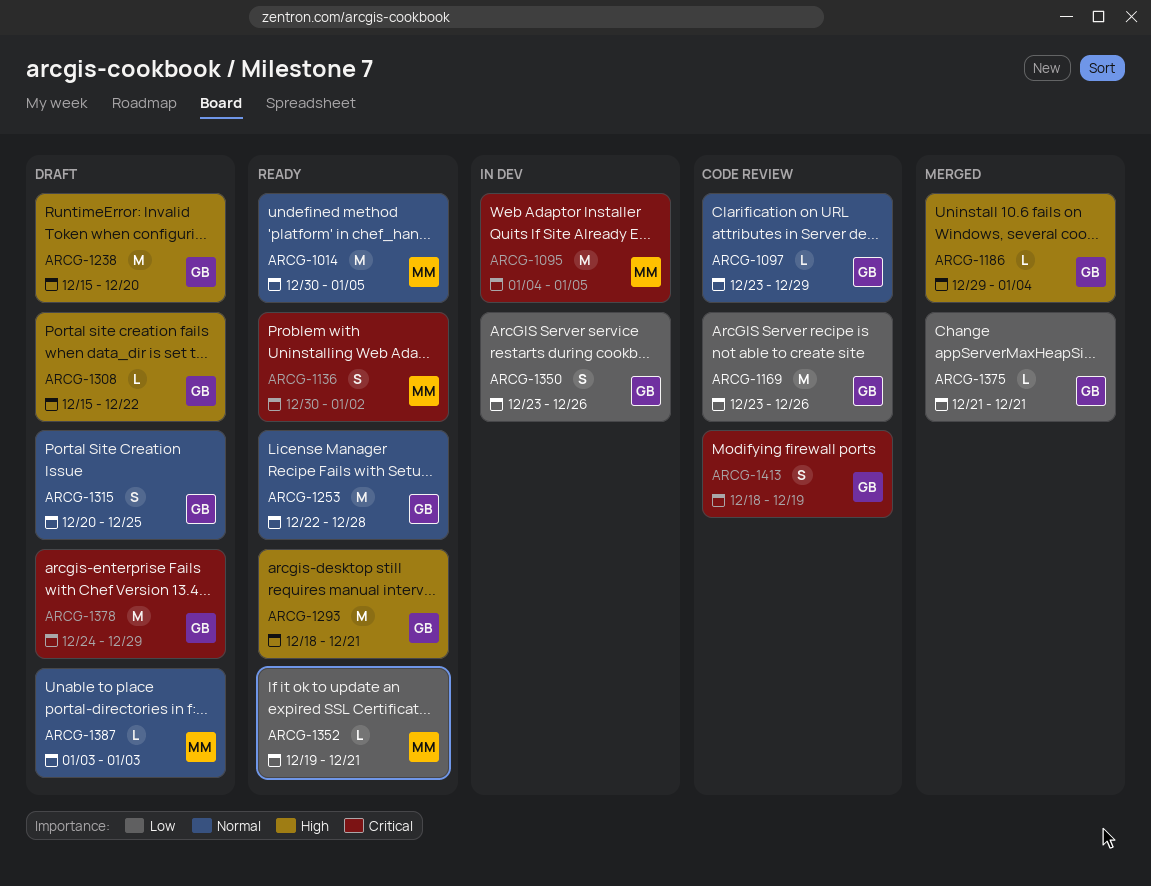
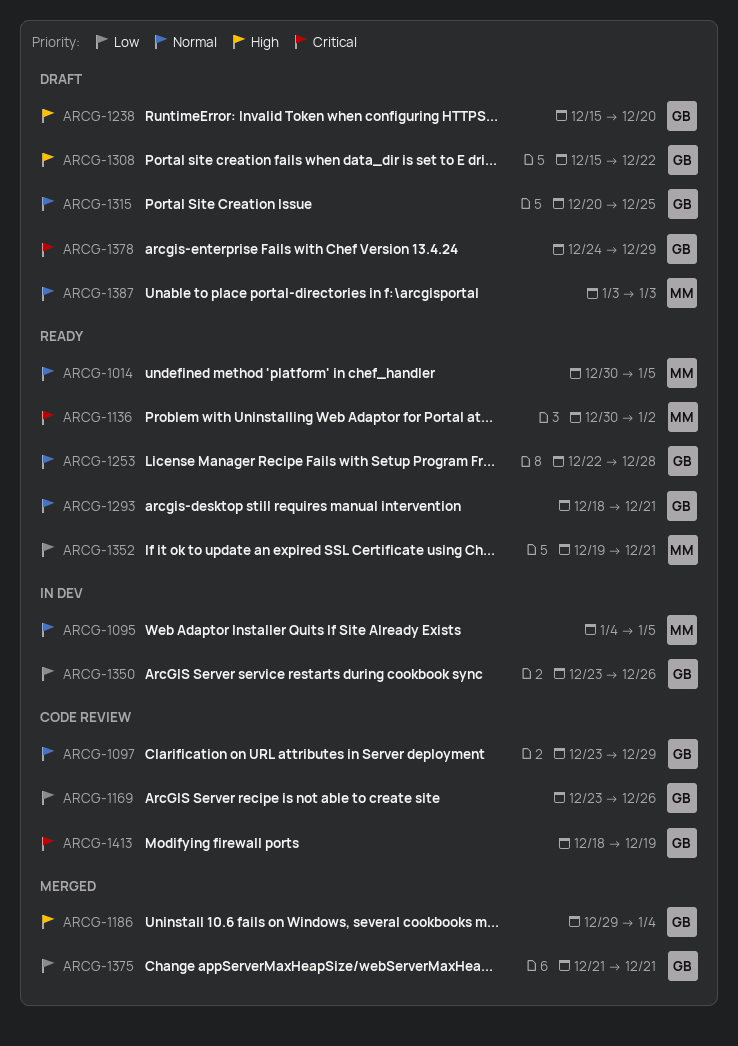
ARCG-1095, priority: Critical -> Normal
ARCG-1293, priority: High -> Normal

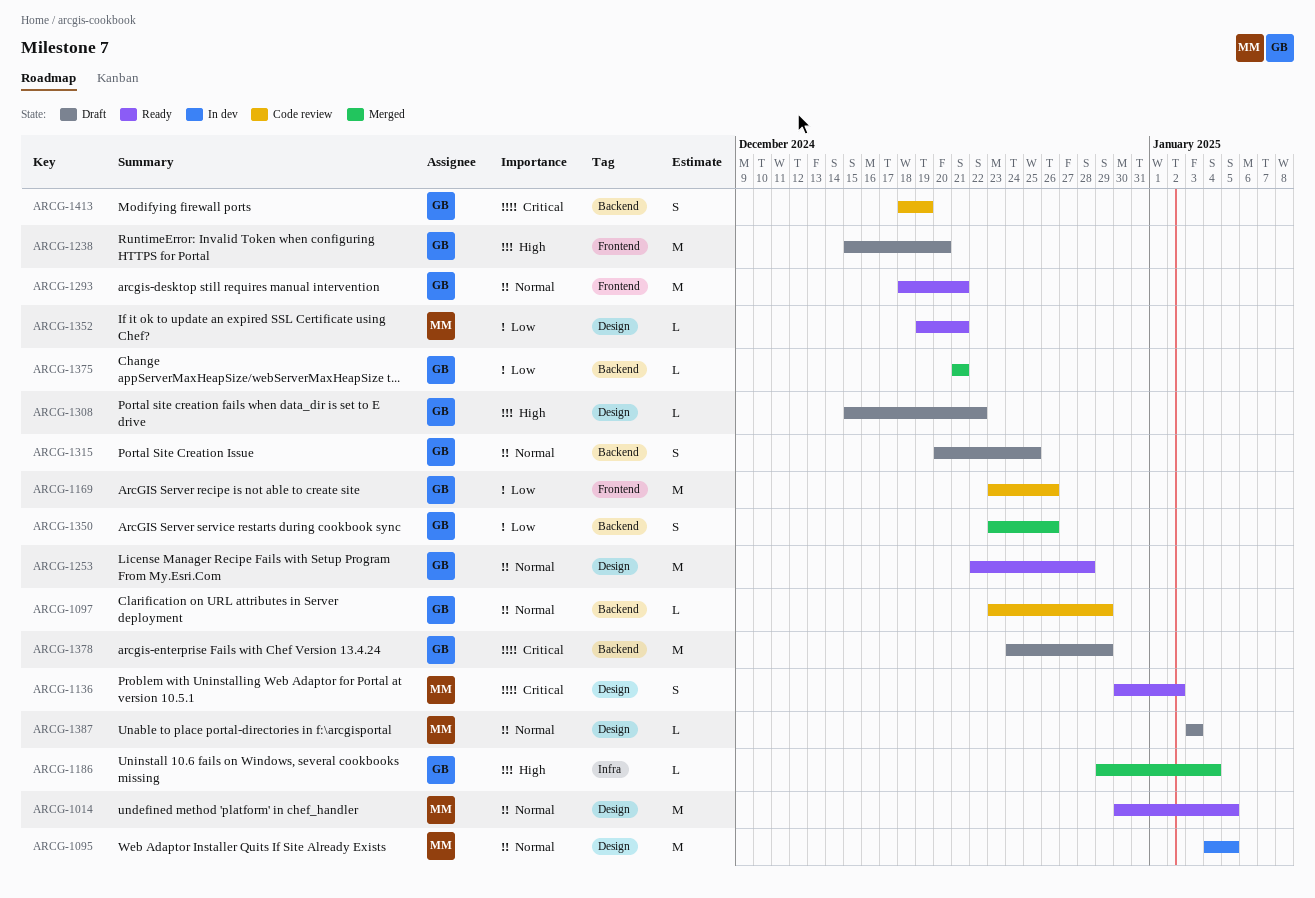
ARCG-1350, status: In dev -> Merged

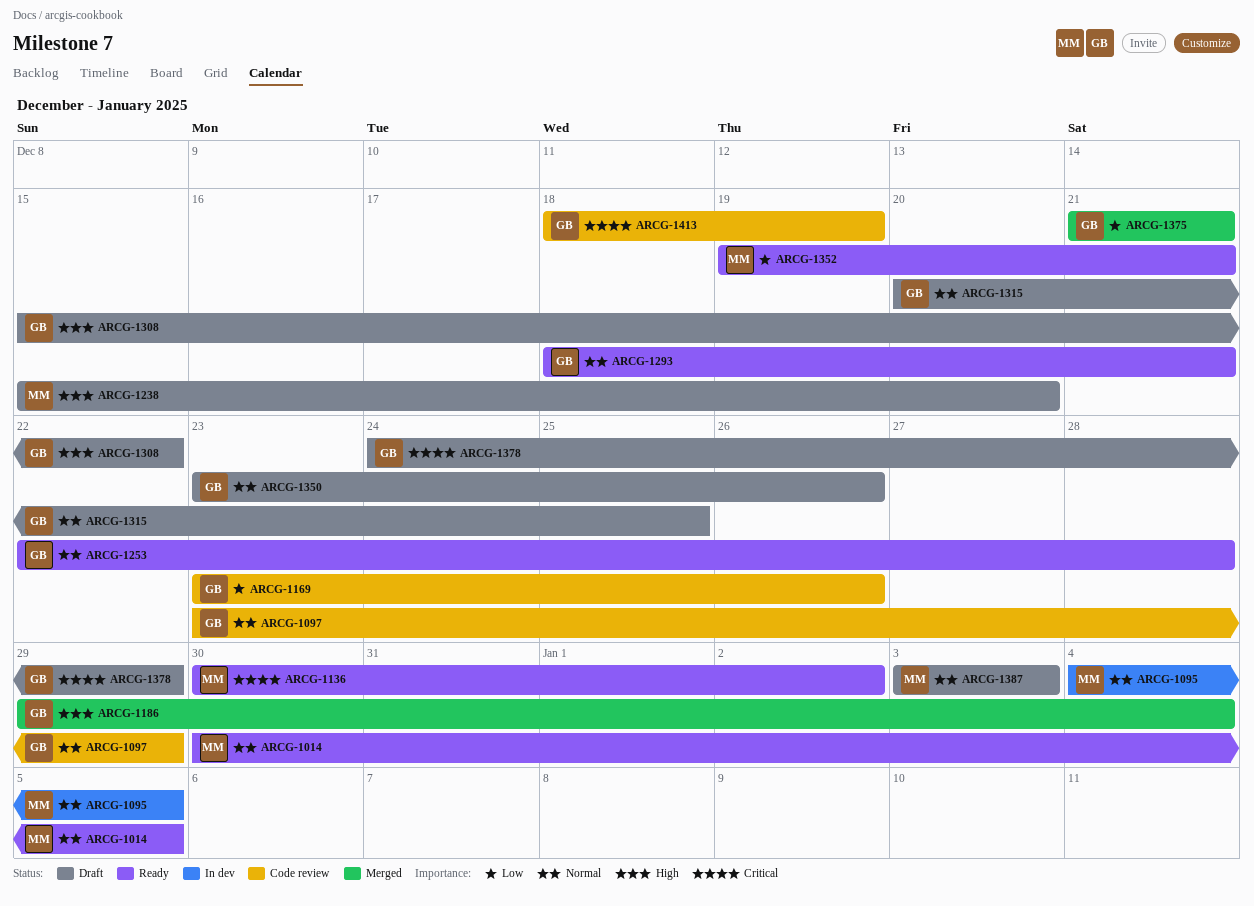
ARCG-1238, owner: GB -> MM
ARCG-1350, status: Merged -> Draft
ARCG-1350, priority: Low -> Normal

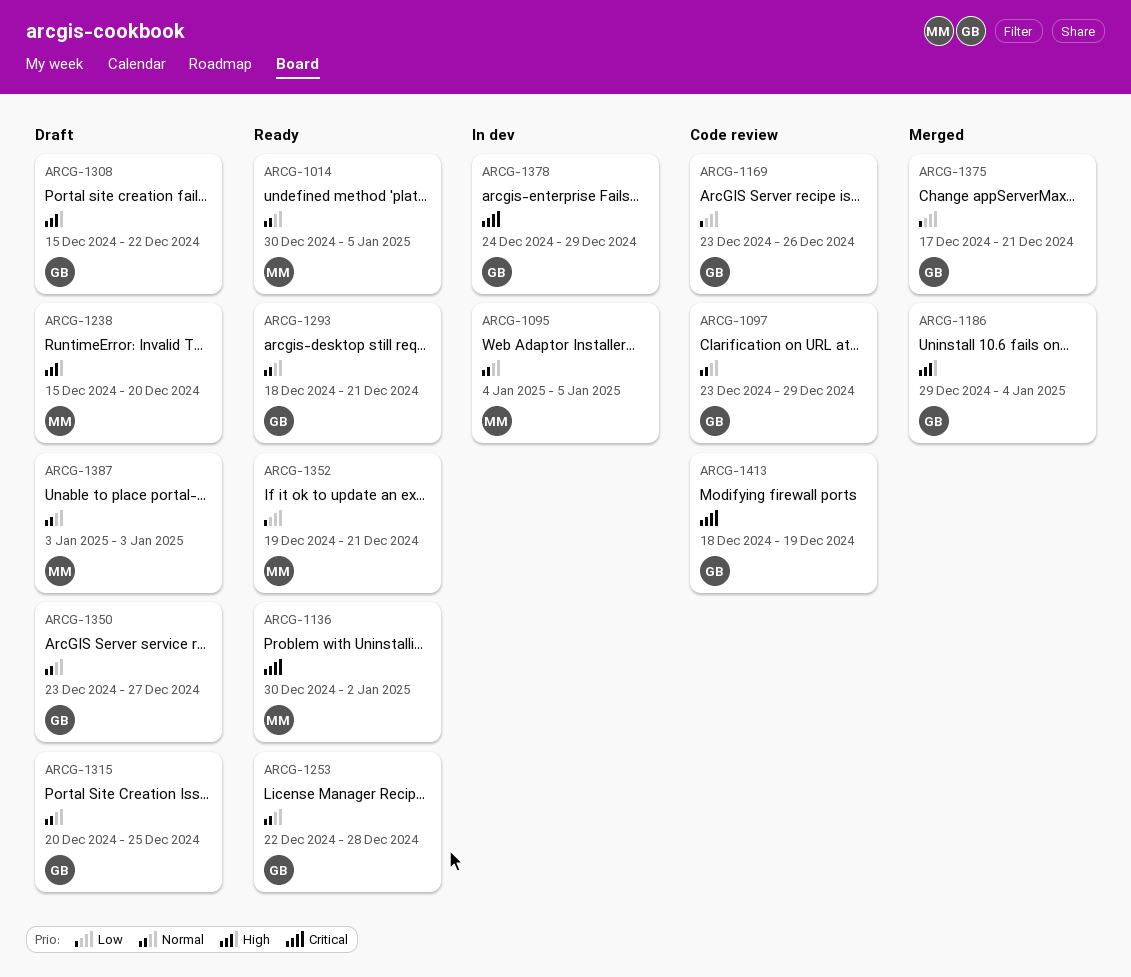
ARCG-1350, due: Dec 26 -> Dec 27
ARCG-1375, start: Dec 21 -> Dec 17
ARCG-1378, status: Draft -> In dev

